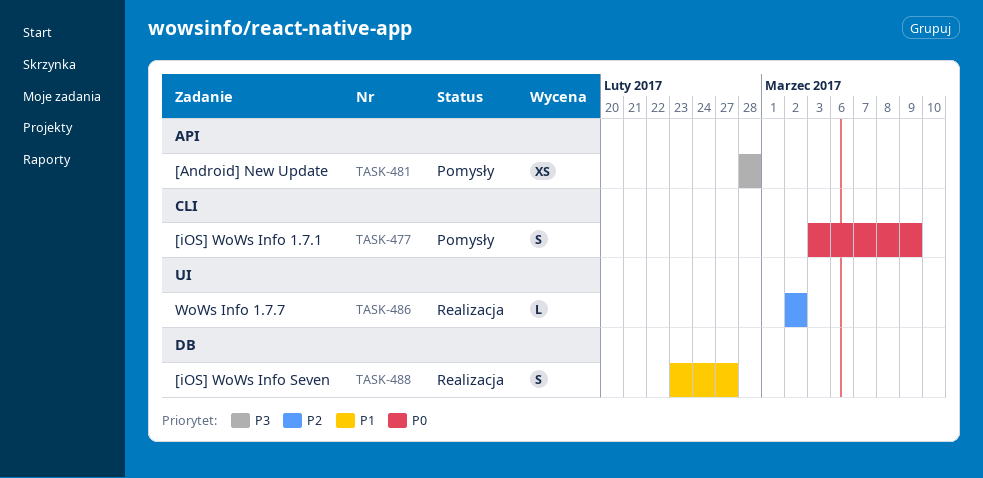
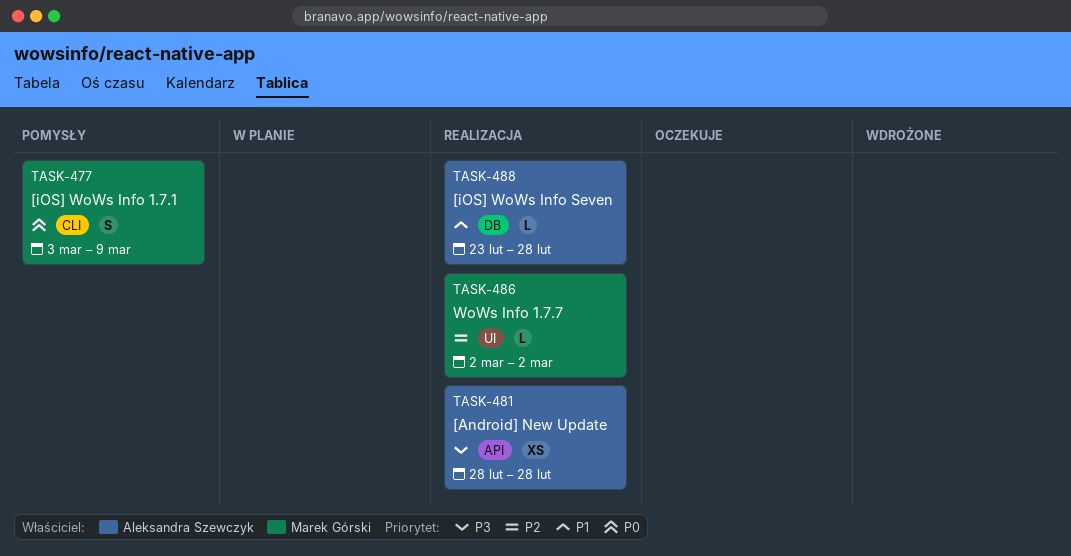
TASK-481, status: Pomysły -> Realizacja
TASK-488, estimate: S -> L
TASK-488, due: Feb 27 -> Feb 28

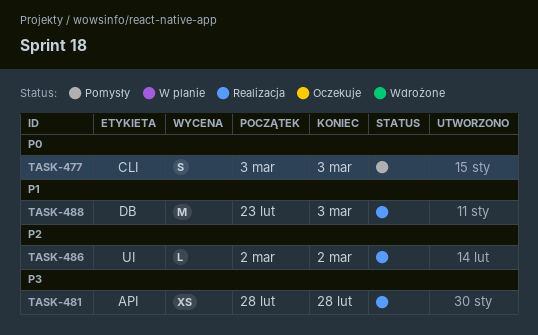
TASK-477, due: Mar 9 -> Mar 3
TASK-488, estimate: L -> M
TASK-488, due: Feb 28 -> Mar 3

